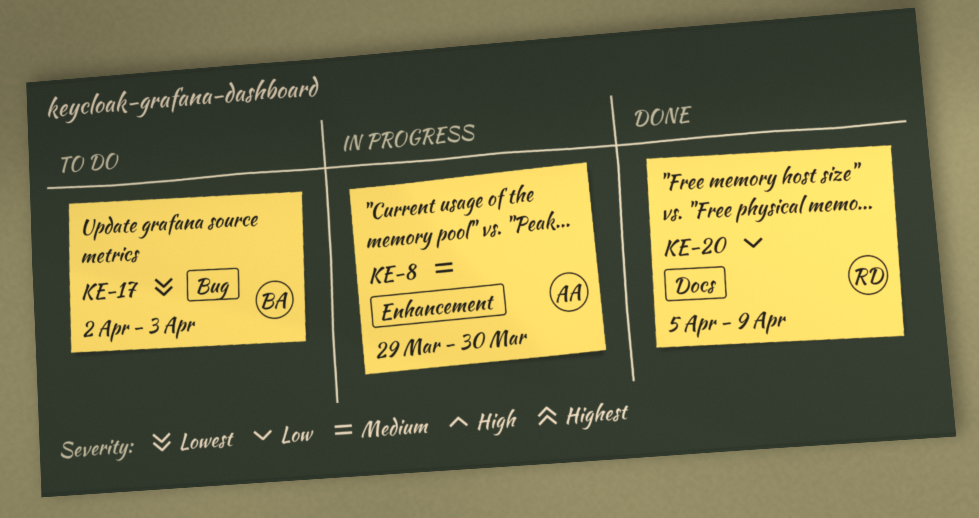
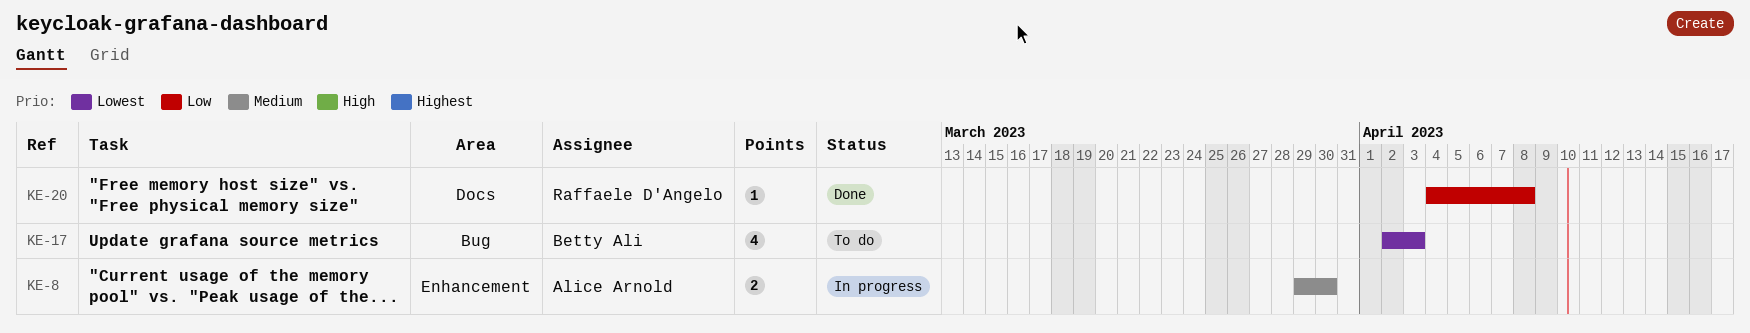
KE-20, start: Apr 5 -> Apr 4
KE-20, due: Apr 9 -> Apr 8

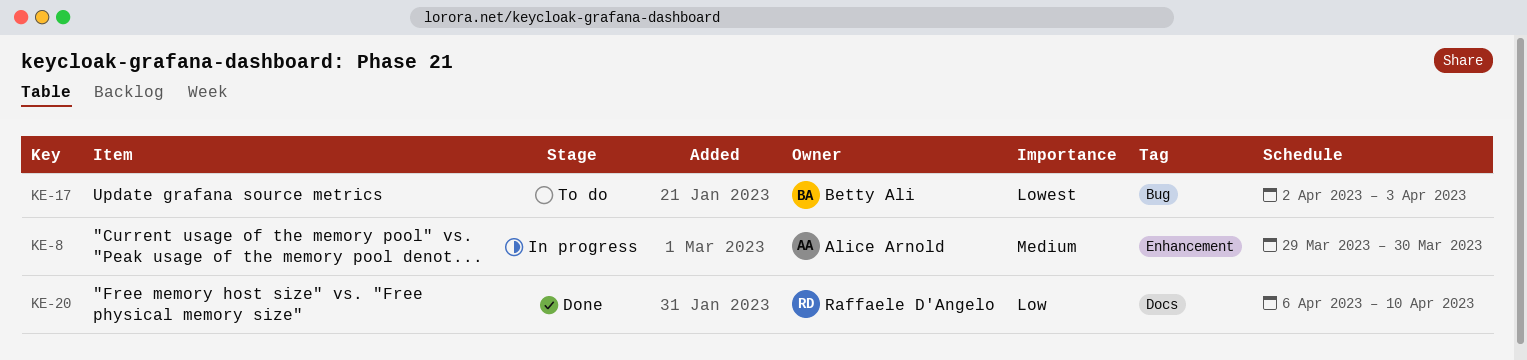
KE-20, start: Apr 4 -> Apr 6
KE-20, due: Apr 8 -> Apr 10

